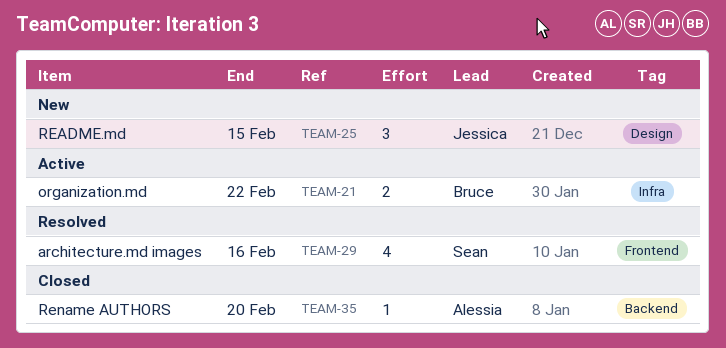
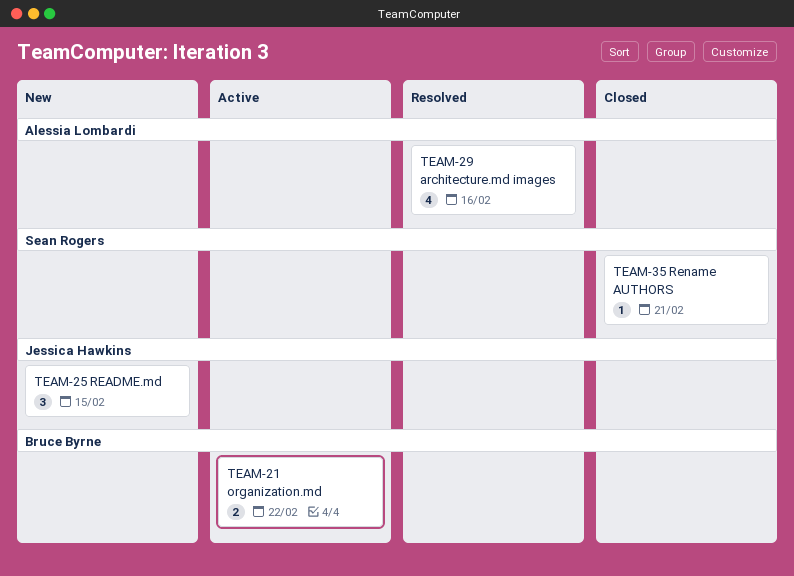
TEAM-29, owner: Sean Rogers -> Alessia Lombardi
TEAM-35, owner: Alessia Lombardi -> Sean Rogers
TEAM-35, due: Feb 20 -> Feb 21

